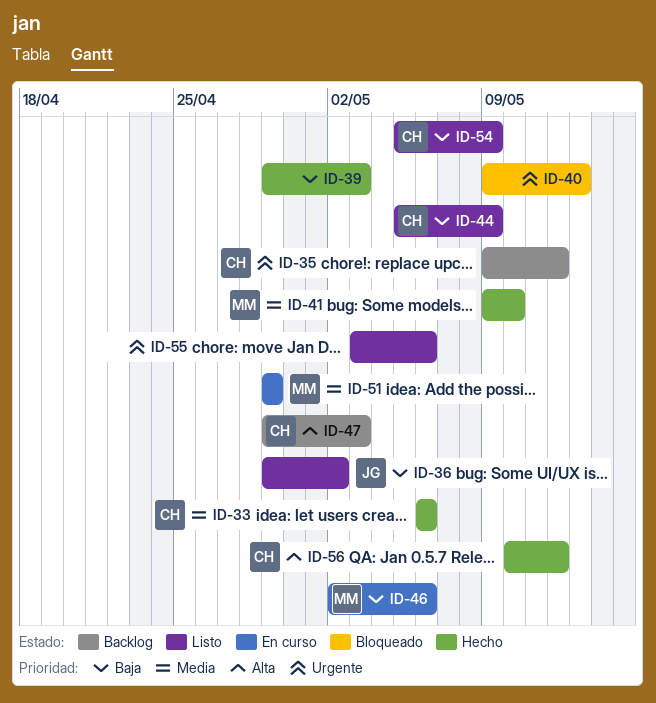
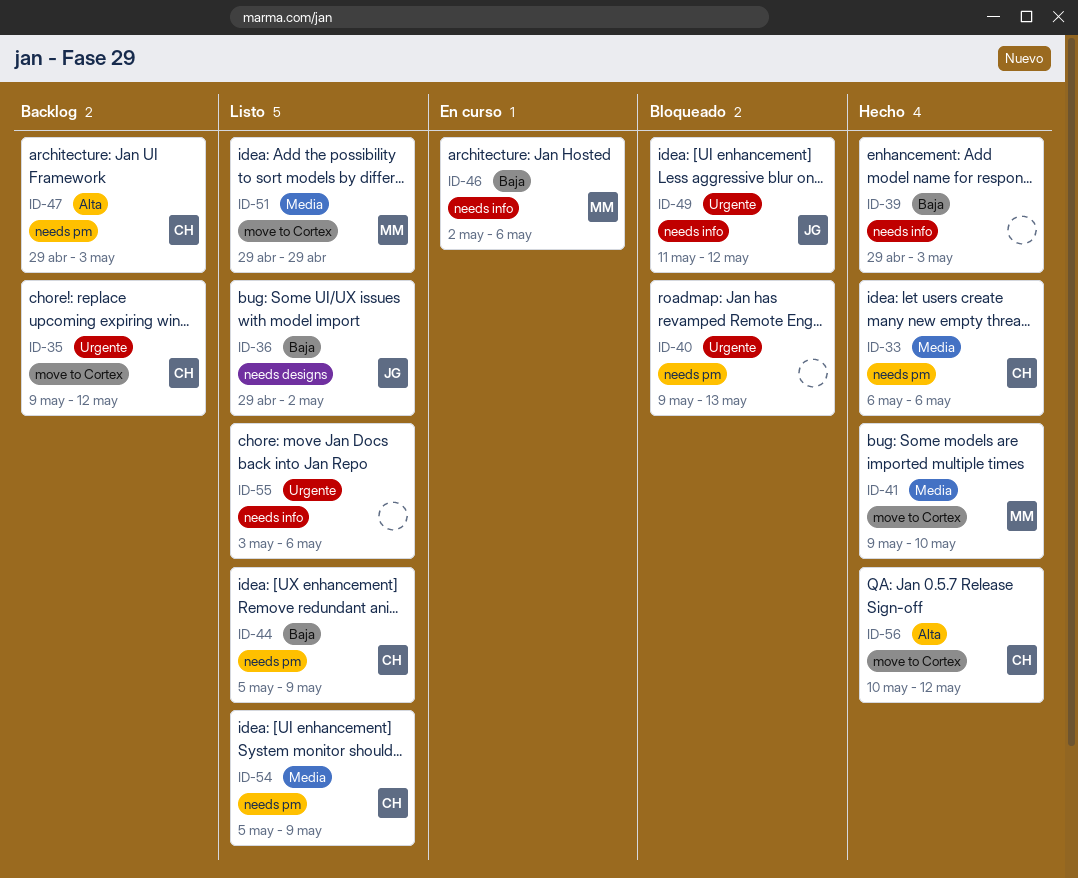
ID-49: none -> present
ID-51, status: En curso -> Listo
ID-54, priority: Baja -> Media

